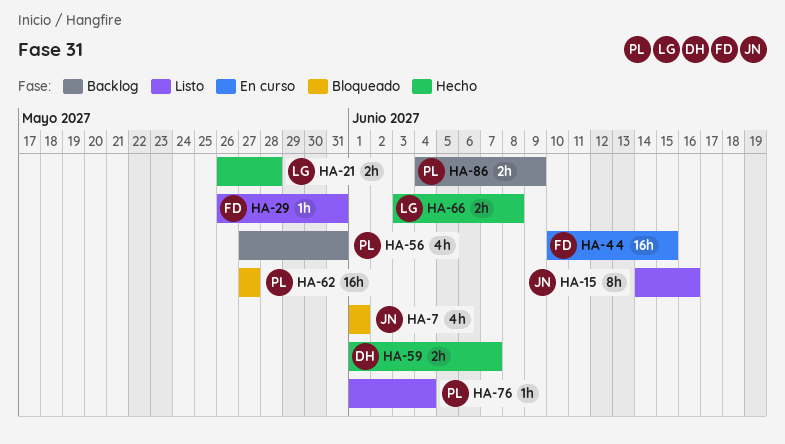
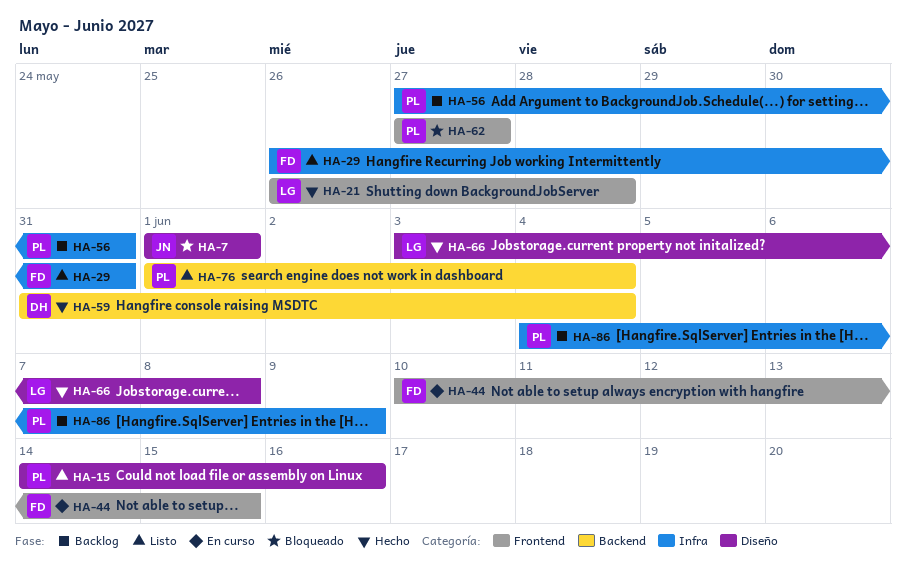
HA-15, owner: JN -> PL
HA-59, start: Jun 1 -> May 31
HA-59, due: Jun 7 -> Jun 4

